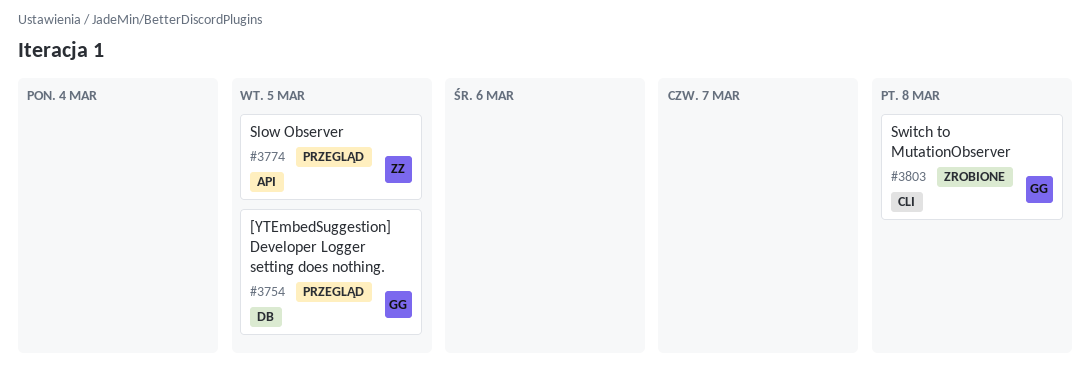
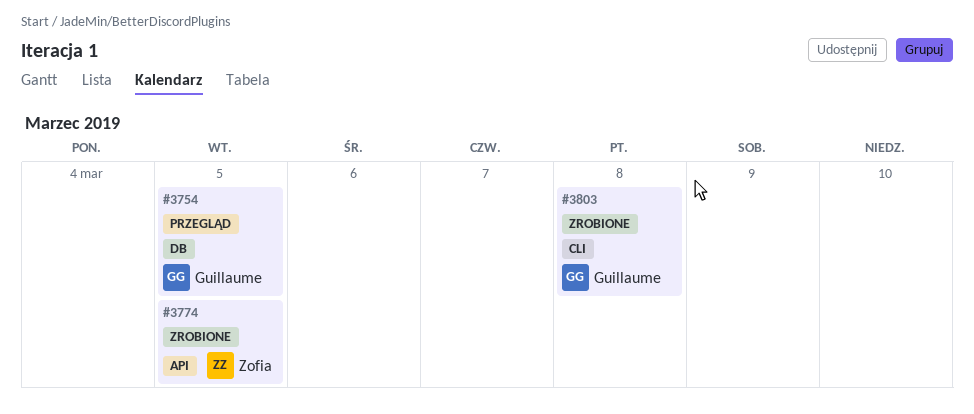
#3774, status: Przegląd -> Zrobione

